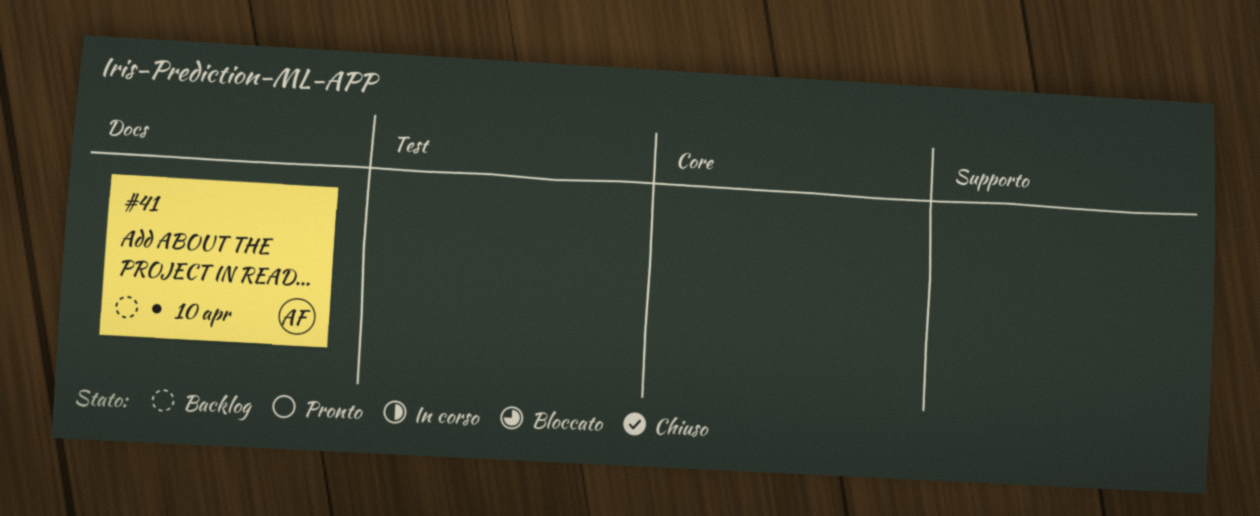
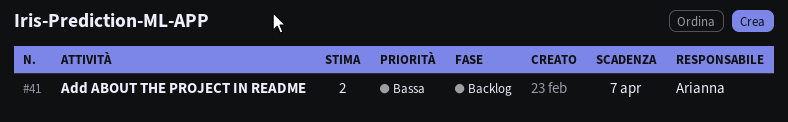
#41, estimate: 1 -> 2
#41, due: Apr 10 -> Apr 7

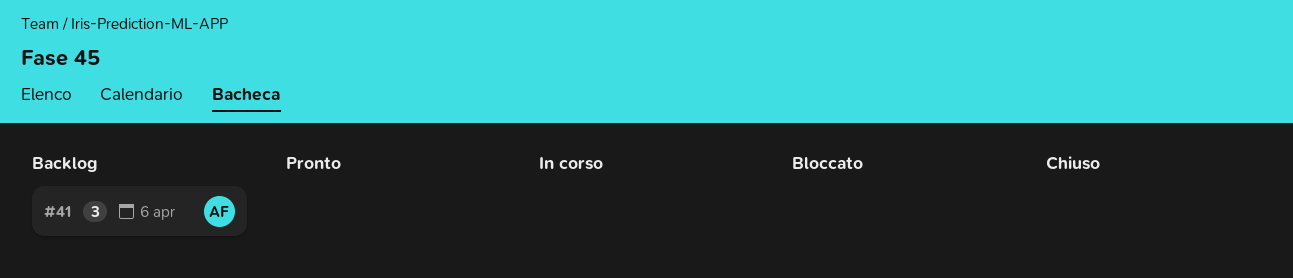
#41, estimate: 2 -> 3
#41, due: Apr 7 -> Apr 6

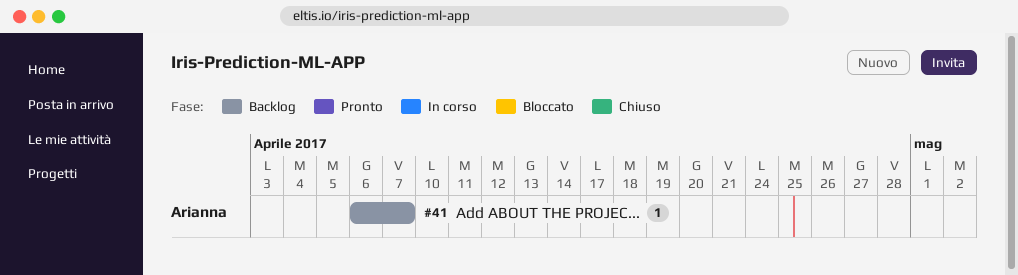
#41, estimate: 3 -> 1
#41, due: Apr 6 -> Apr 7

